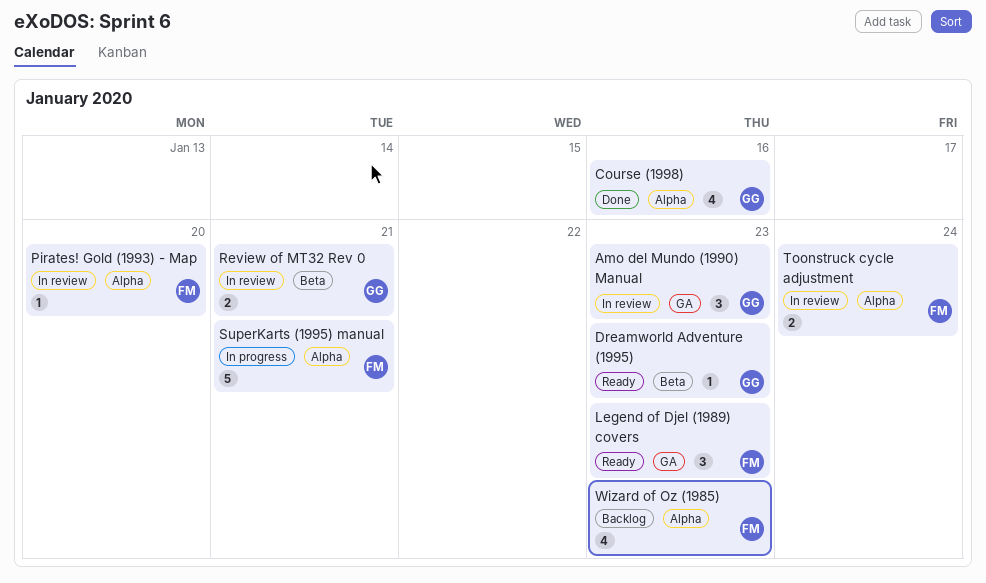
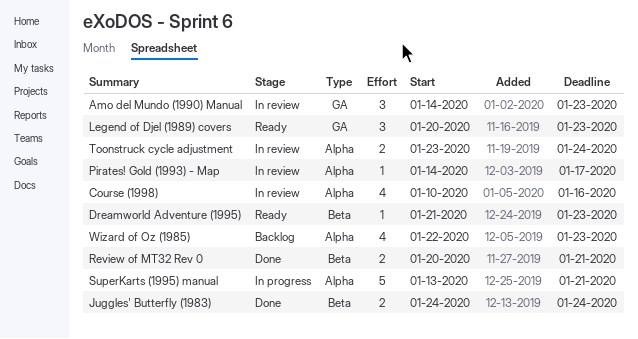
Course (1998), status: Done -> In review
Juggles' Butterfly (1983): none -> present
Pirates! Gold (1993) - Map, due: Jan 20 -> Jan 17
Review of MT32 Rev 0, status: In review -> Done

